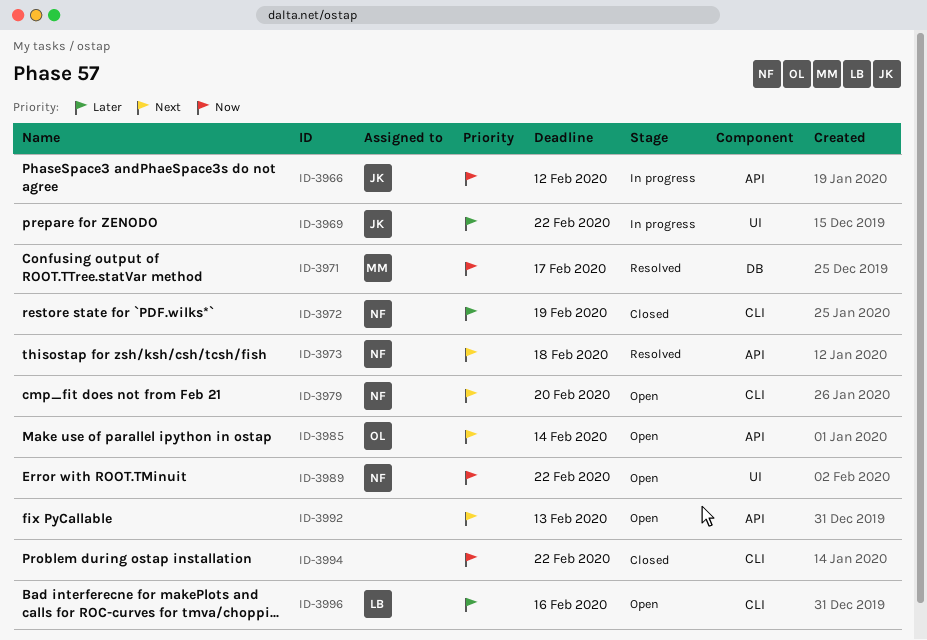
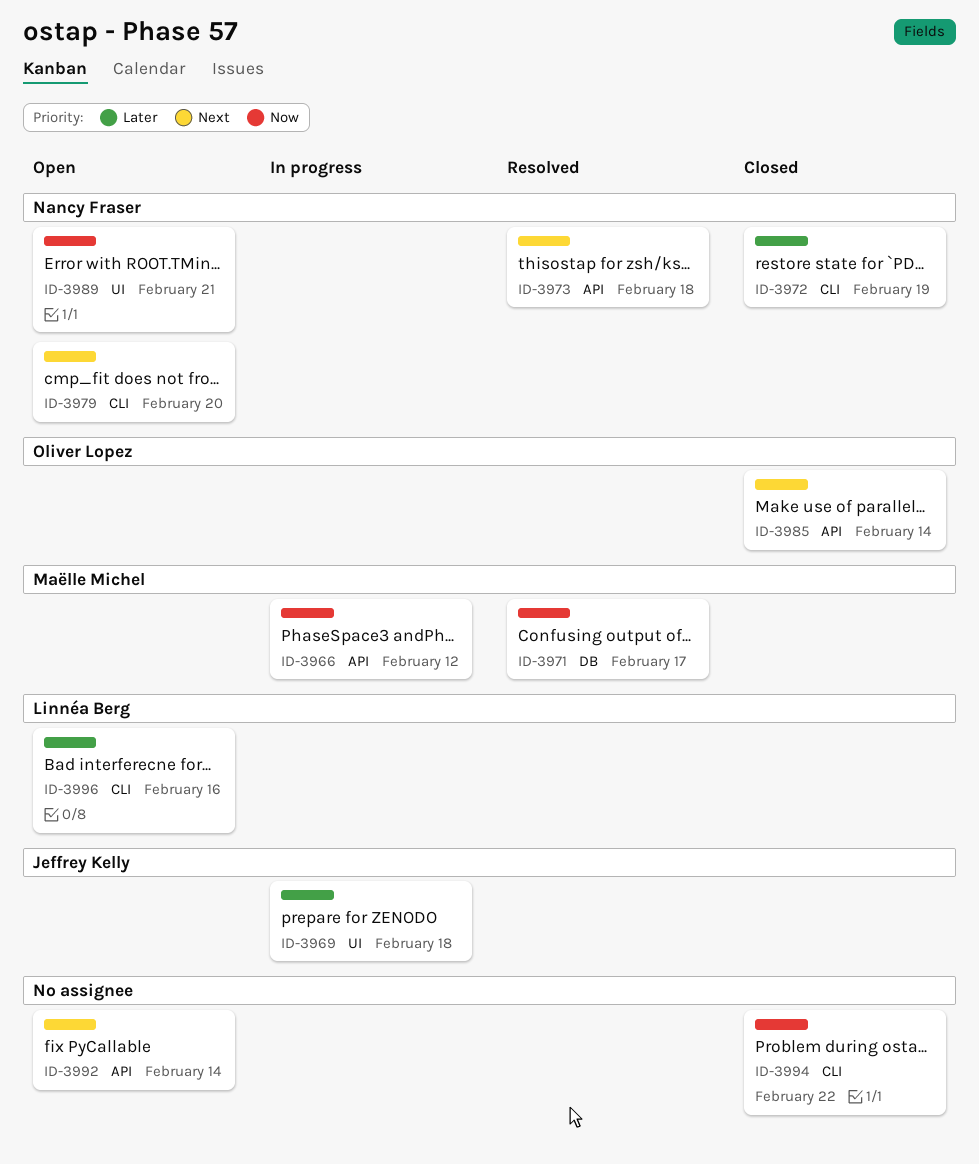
ID-3966, owner: Jeffrey Kelly -> Maëlle Michel
ID-3969, due: Feb 22 -> Feb 18
ID-3985, status: Open -> Closed
ID-3989, due: Feb 22 -> Feb 21
ID-3992, due: Feb 13 -> Feb 14

